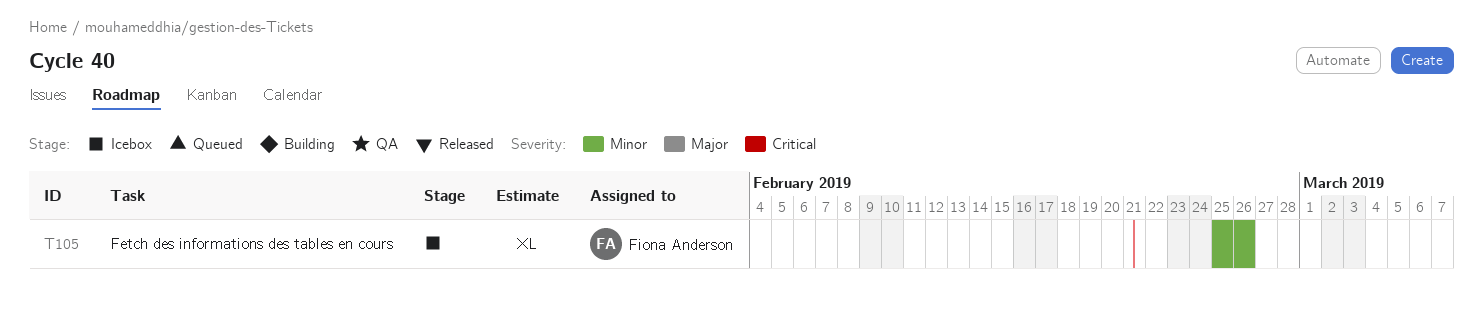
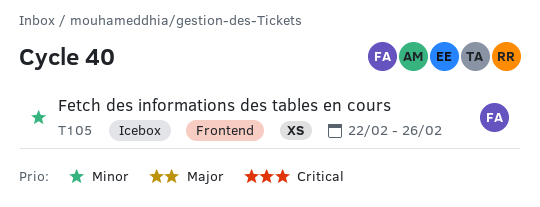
T105, estimate: XL -> XS
T105, start: Feb 25 -> Feb 22

